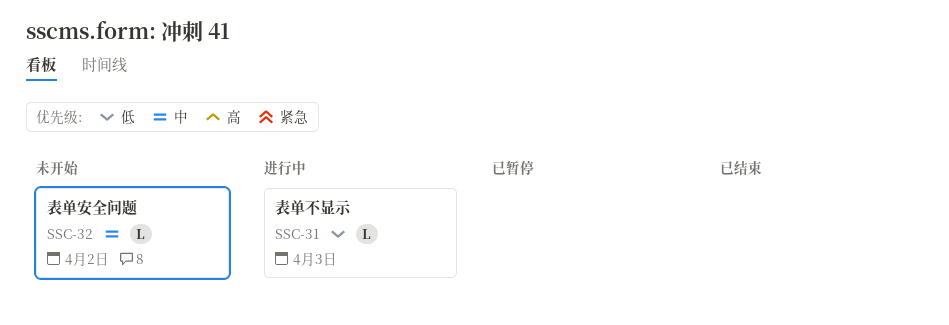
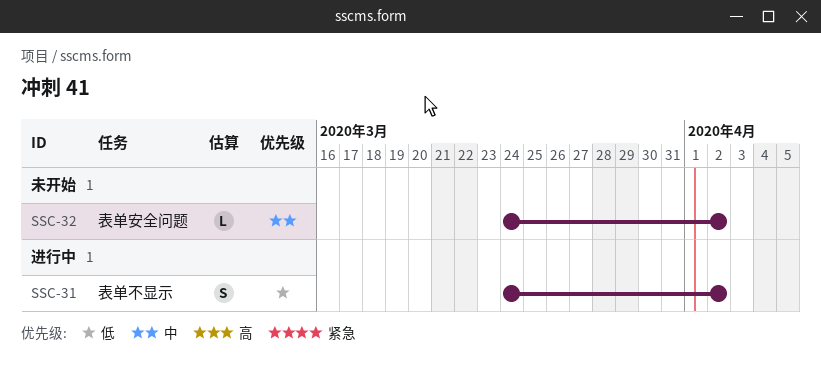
SSC-31, estimate: L -> S
SSC-31, due: Apr 3 -> Apr 2

